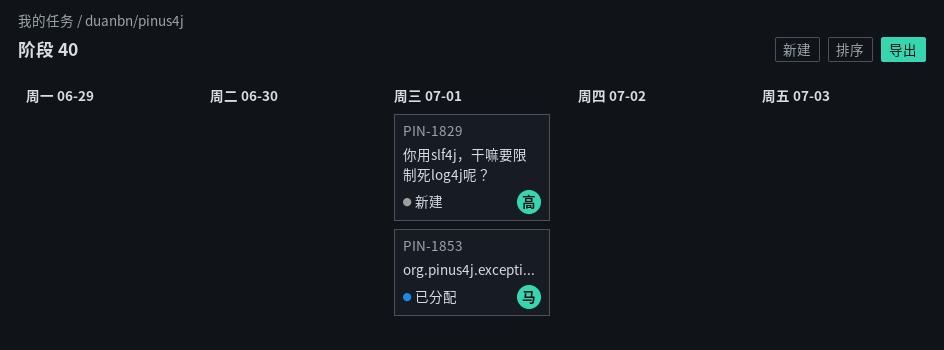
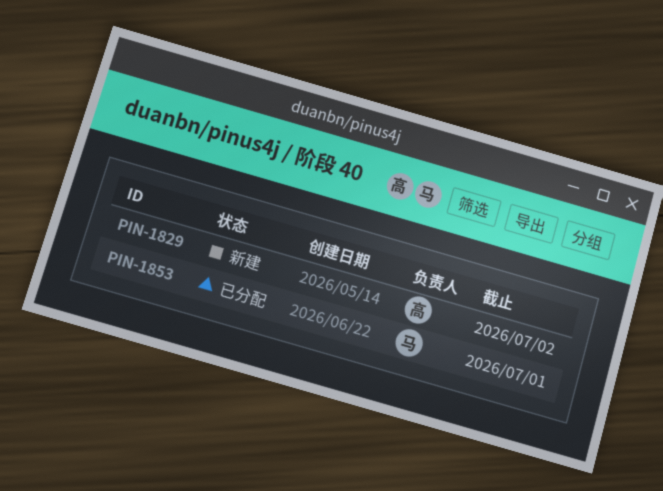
PIN-1829, due: Jul 1 -> Jul 2

